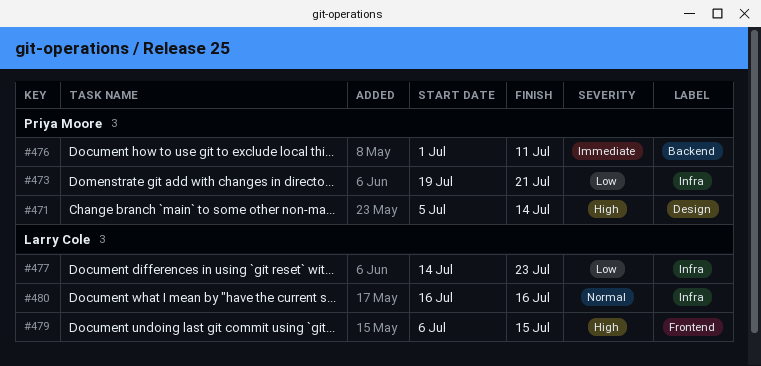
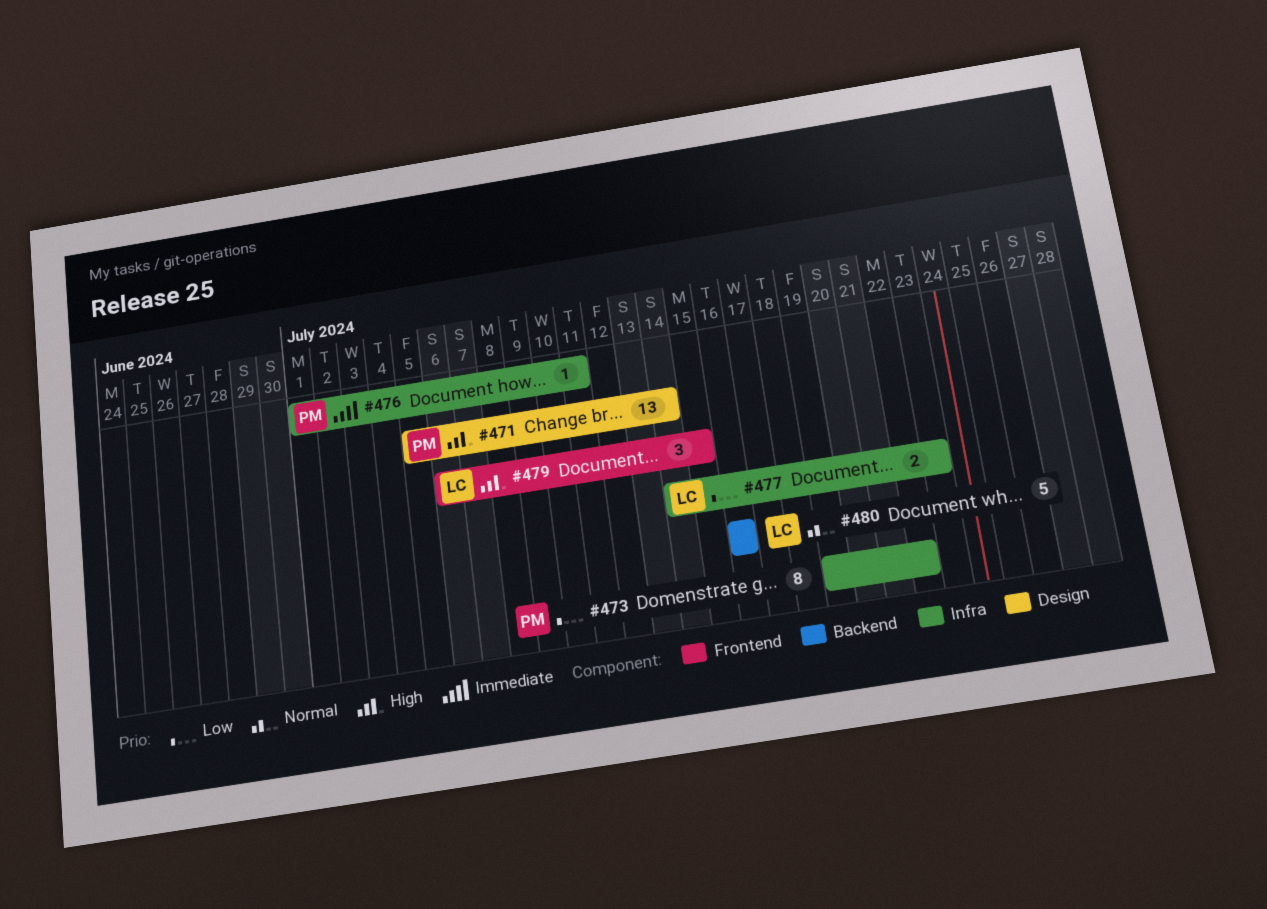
#473, due: Jul 21 -> Jul 22
#476, label: Backend -> Infra
#480, label: Infra -> Backend

